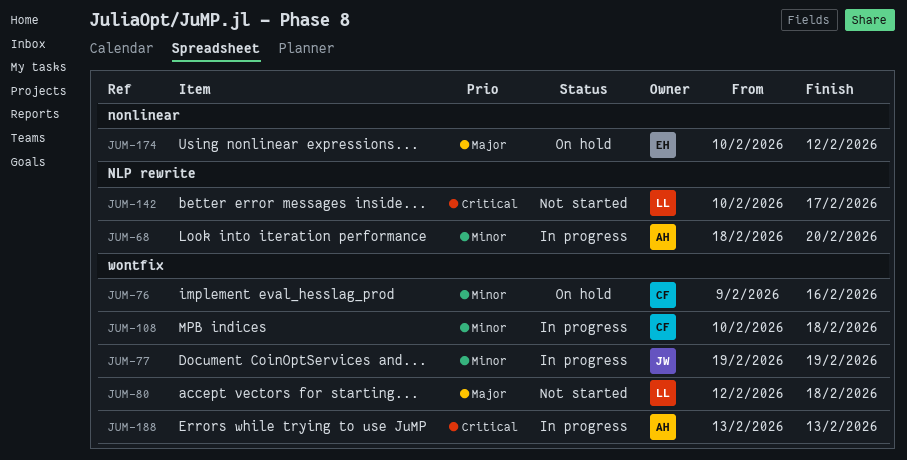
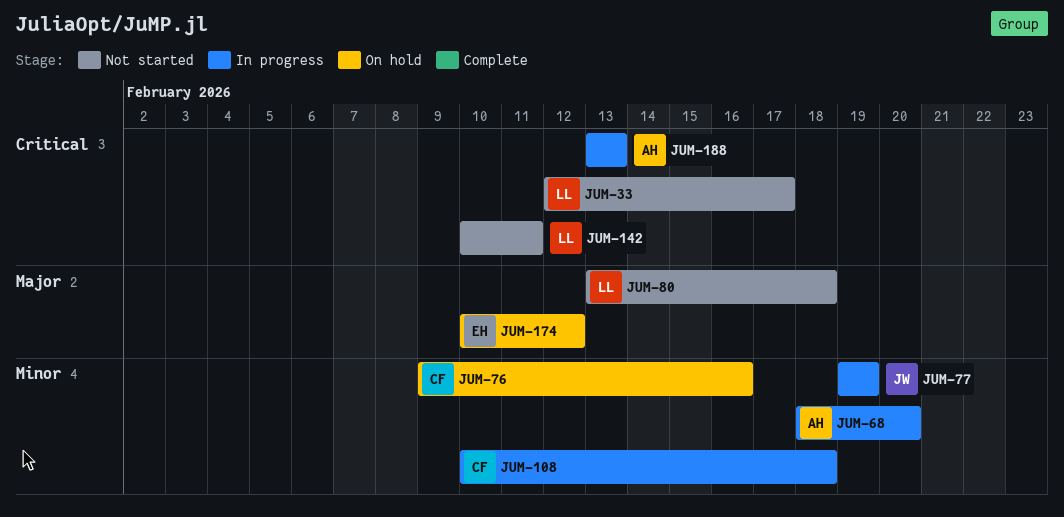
JUM-33: none -> present
JUM-80, start: Feb 12 -> Feb 13
JUM-142, due: Feb 17 -> Feb 11

